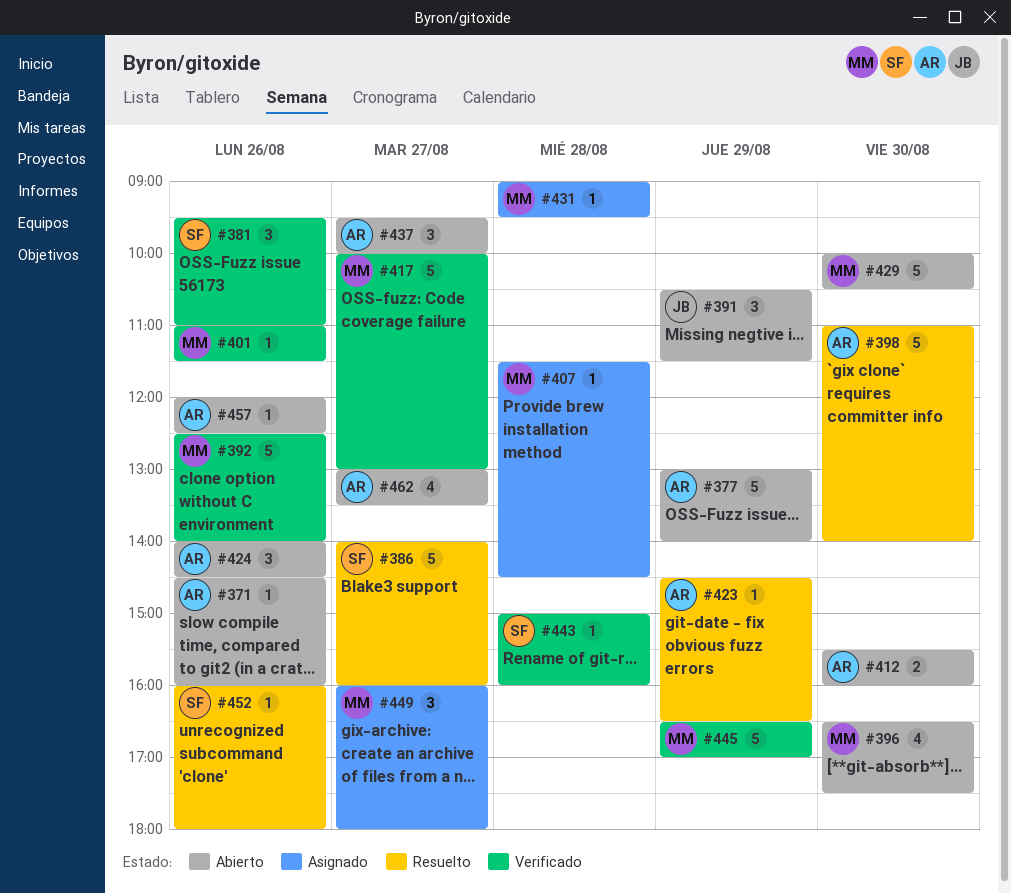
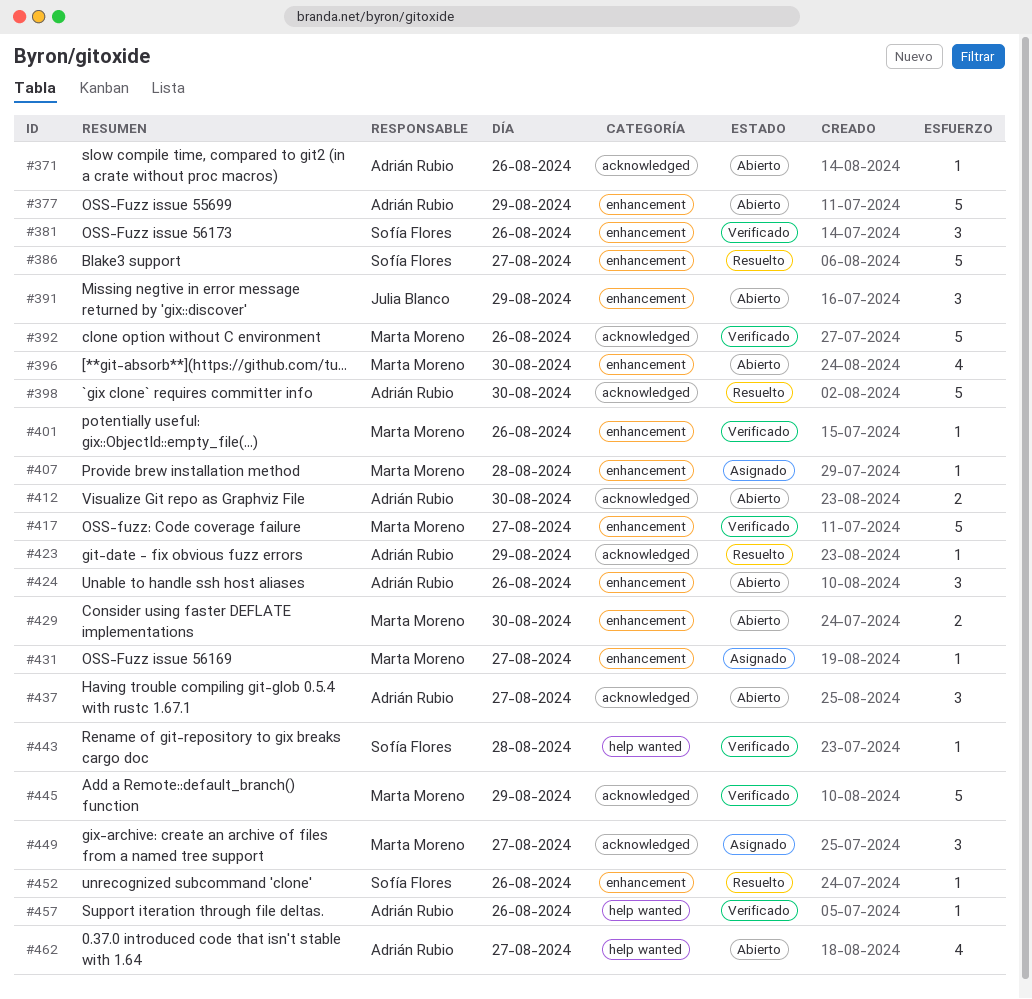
#429, estimate: 5 -> 2
#431, day: Aug 28 -> Aug 27
#457, status: Abierto -> Verificado

